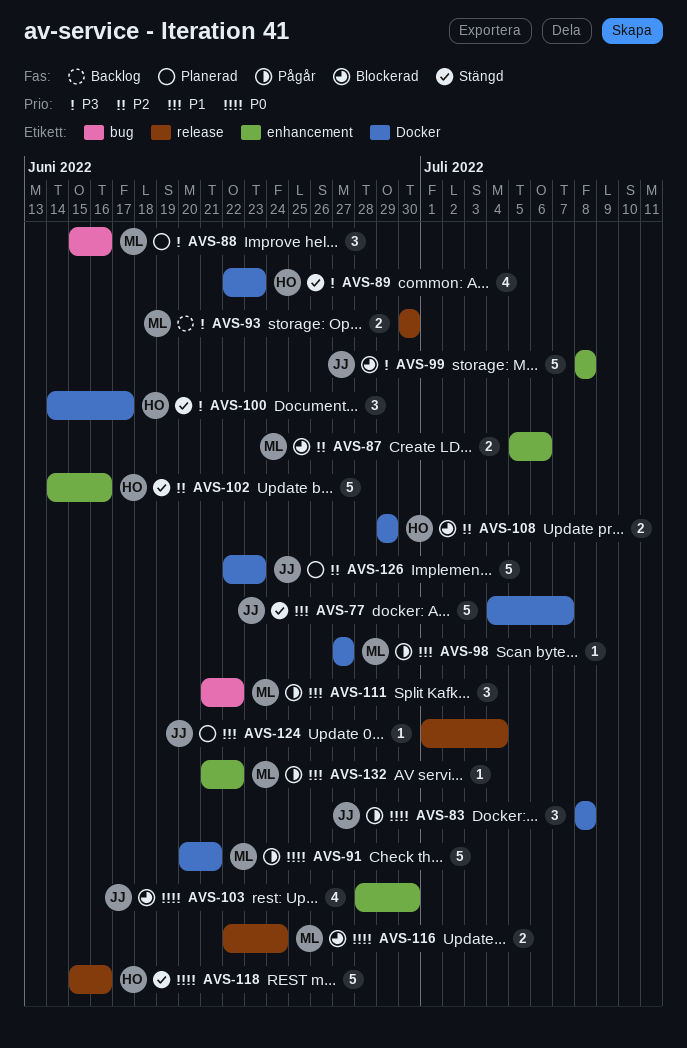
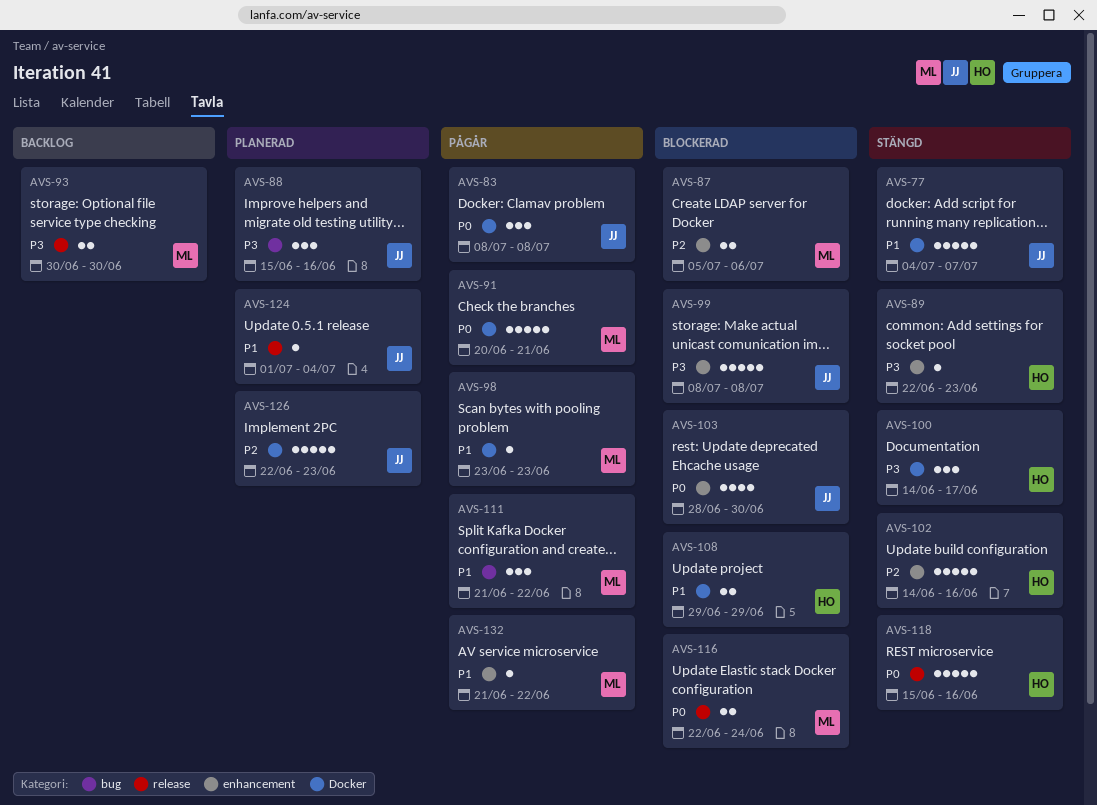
AVS-88, owner: ML -> JJ
AVS-89, label: Docker -> enhancement
AVS-89, estimate: 4 -> 1
AVS-98, start: Jun 27 -> Jun 23
AVS-98, due: Jun 27 -> Jun 23
AVS-108, priority: P2 -> P1

